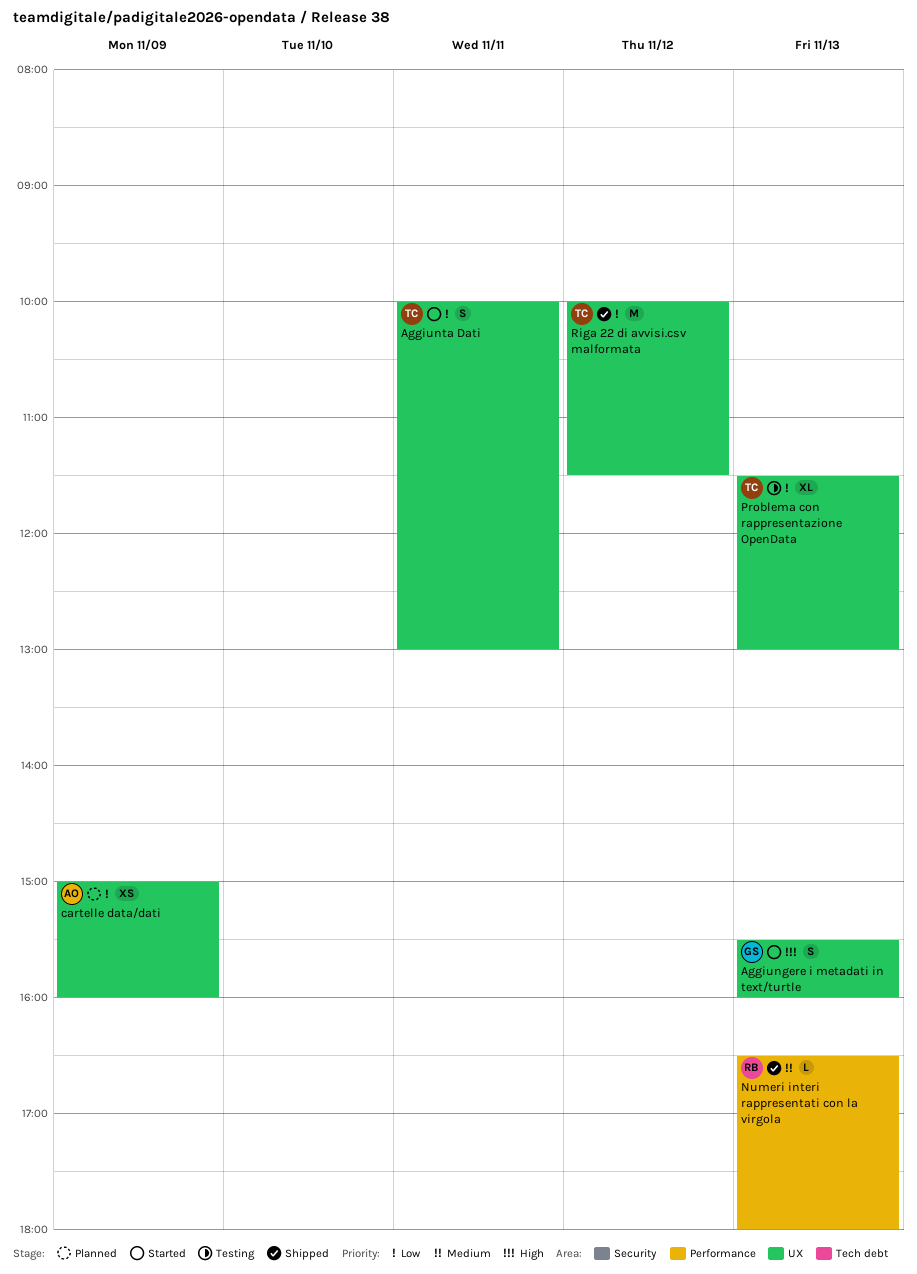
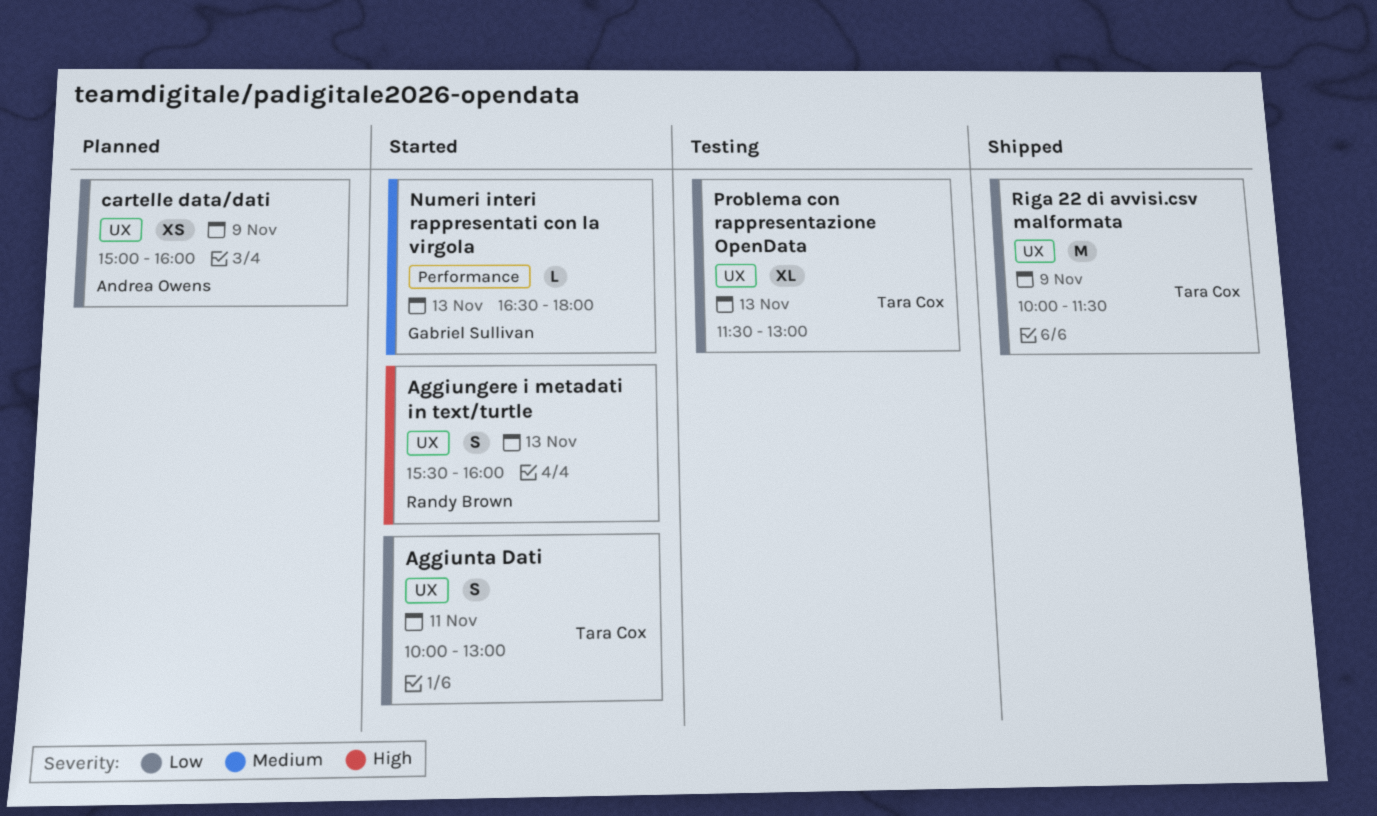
Aggiungere i metadati in text/turtle, owner: Gabriel Sullivan -> Randy Brown
Numeri interi rappresentati con la virgola, status: Shipped -> Started
Numeri interi rappresentati con la virgola, owner: Randy Brown -> Gabriel Sullivan
Riga 22 di avvisi.csv malformata, day: Nov 12 -> Nov 9

